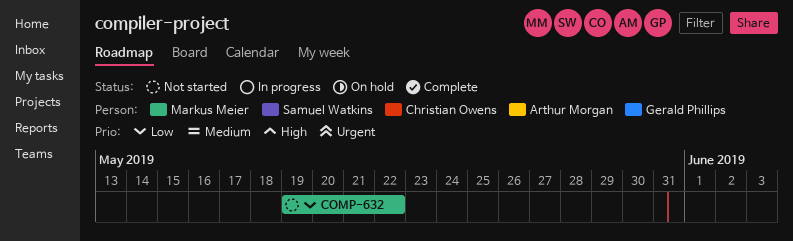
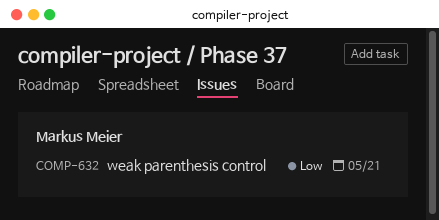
COMP-632, due: May 22 -> May 21

